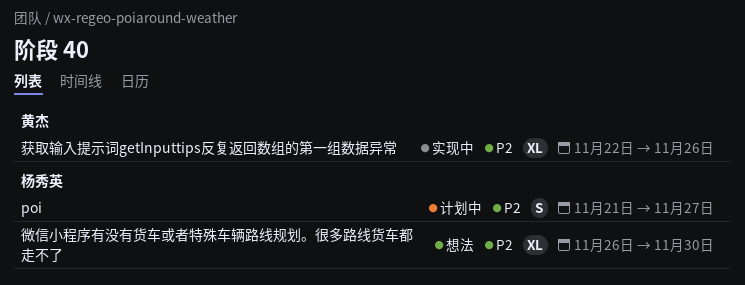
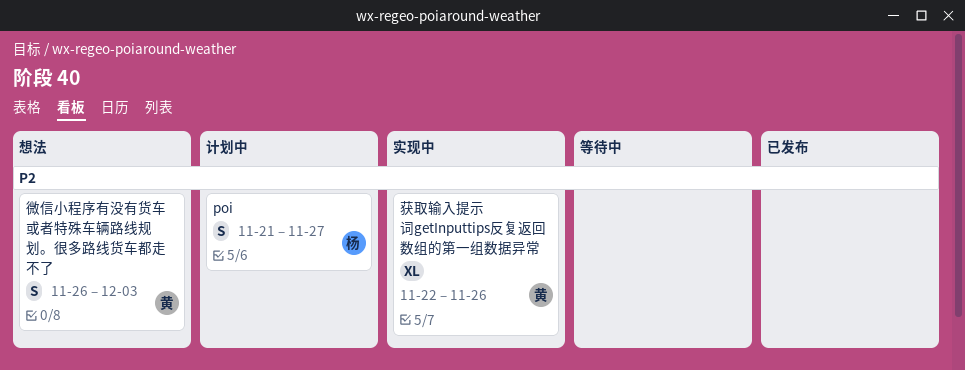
微信小程序有没有货车或者特殊车辆路线规划。很多路线货车都走不了, owner: 杨秀英 -> 黄杰
微信小程序有没有货车或者特殊车辆路线规划。很多路线货车都走不了, estimate: XL -> S
微信小程序有没有货车或者特殊车辆路线规划。很多路线货车都走不了, due: Nov 30 -> Dec 3

